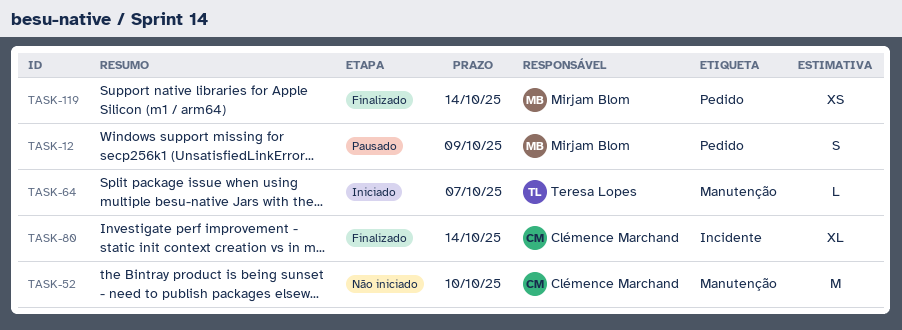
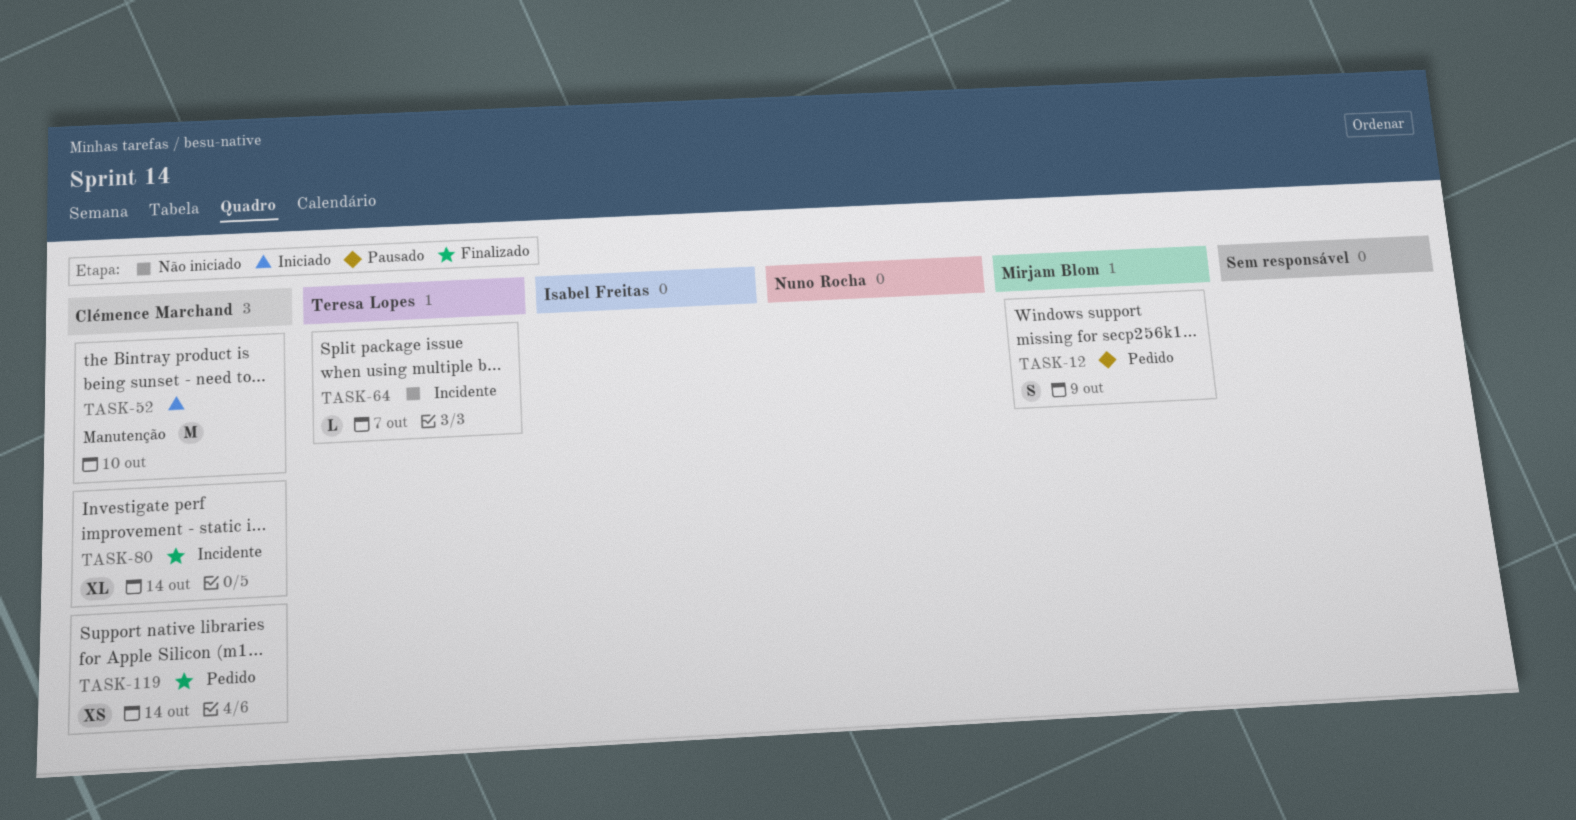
TASK-52, status: Não iniciado -> Iniciado
TASK-64, status: Iniciado -> Não iniciado
TASK-64, label: Manutenção -> Incidente
TASK-119, owner: Mirjam Blom -> Clémence Marchand

